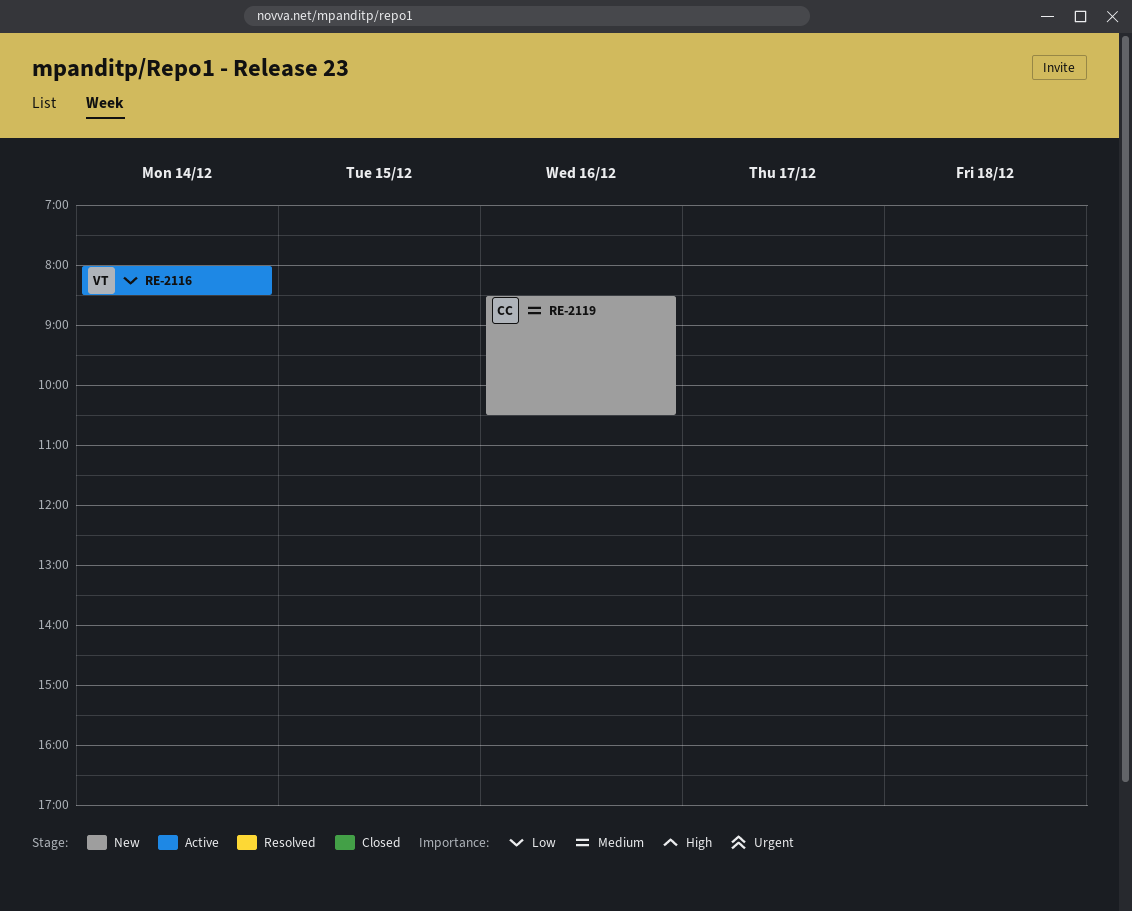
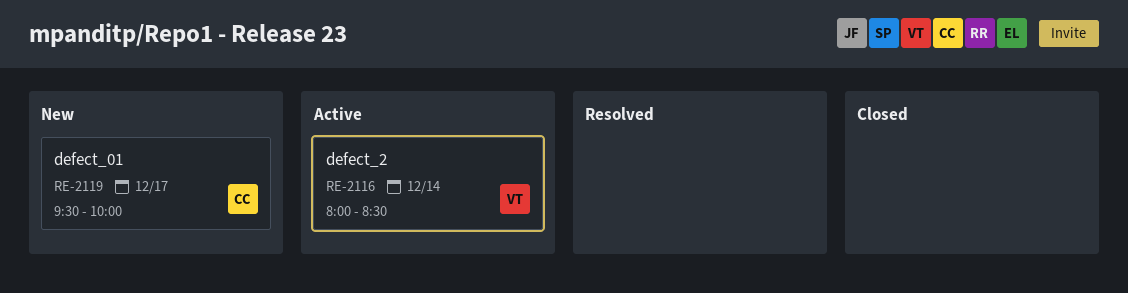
RE-2119, day: Dec 16 -> Dec 17
RE-2119, begins: 08:30 -> 09:30
RE-2119, ends: 10:30 -> 10:00

